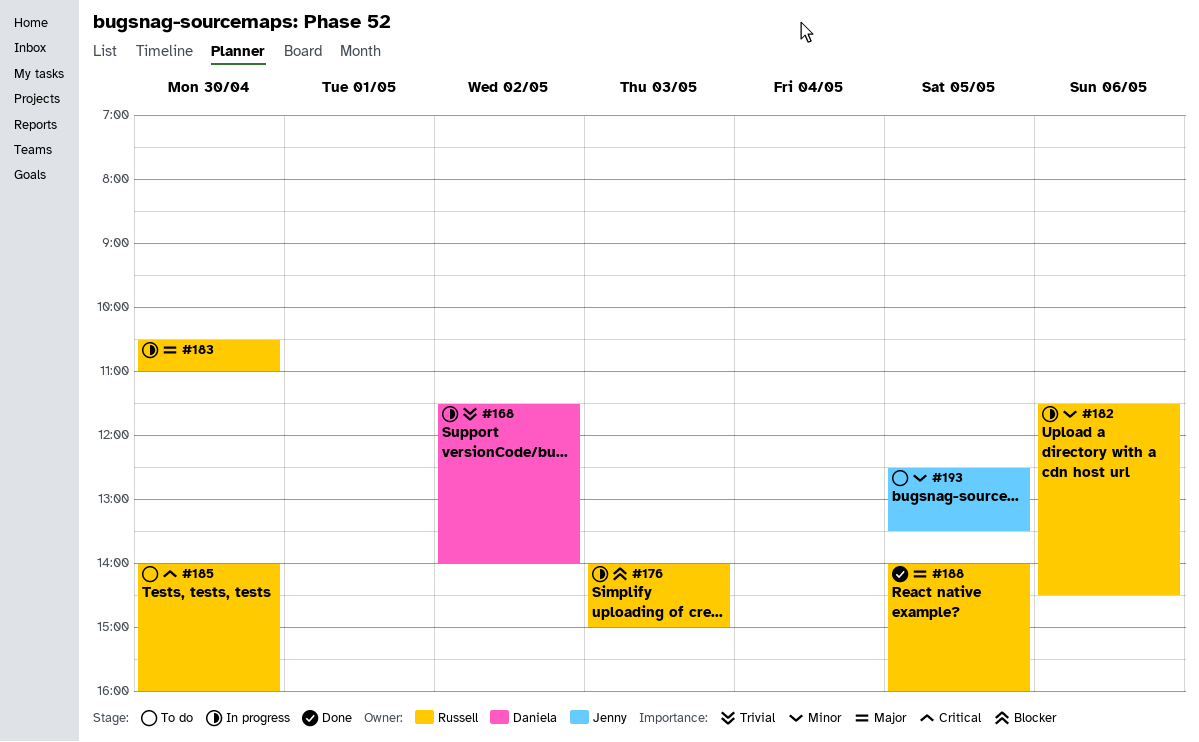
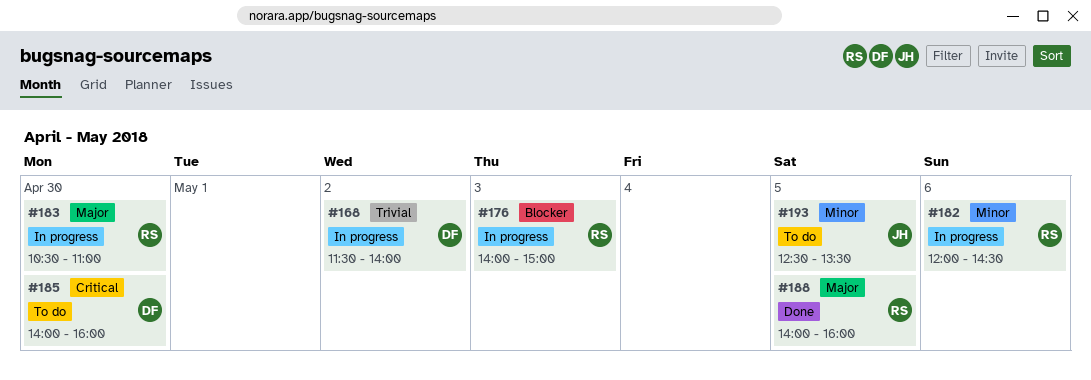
#182, begins: 11:30 -> 12:00
#185, owner: Russell -> Daniela

